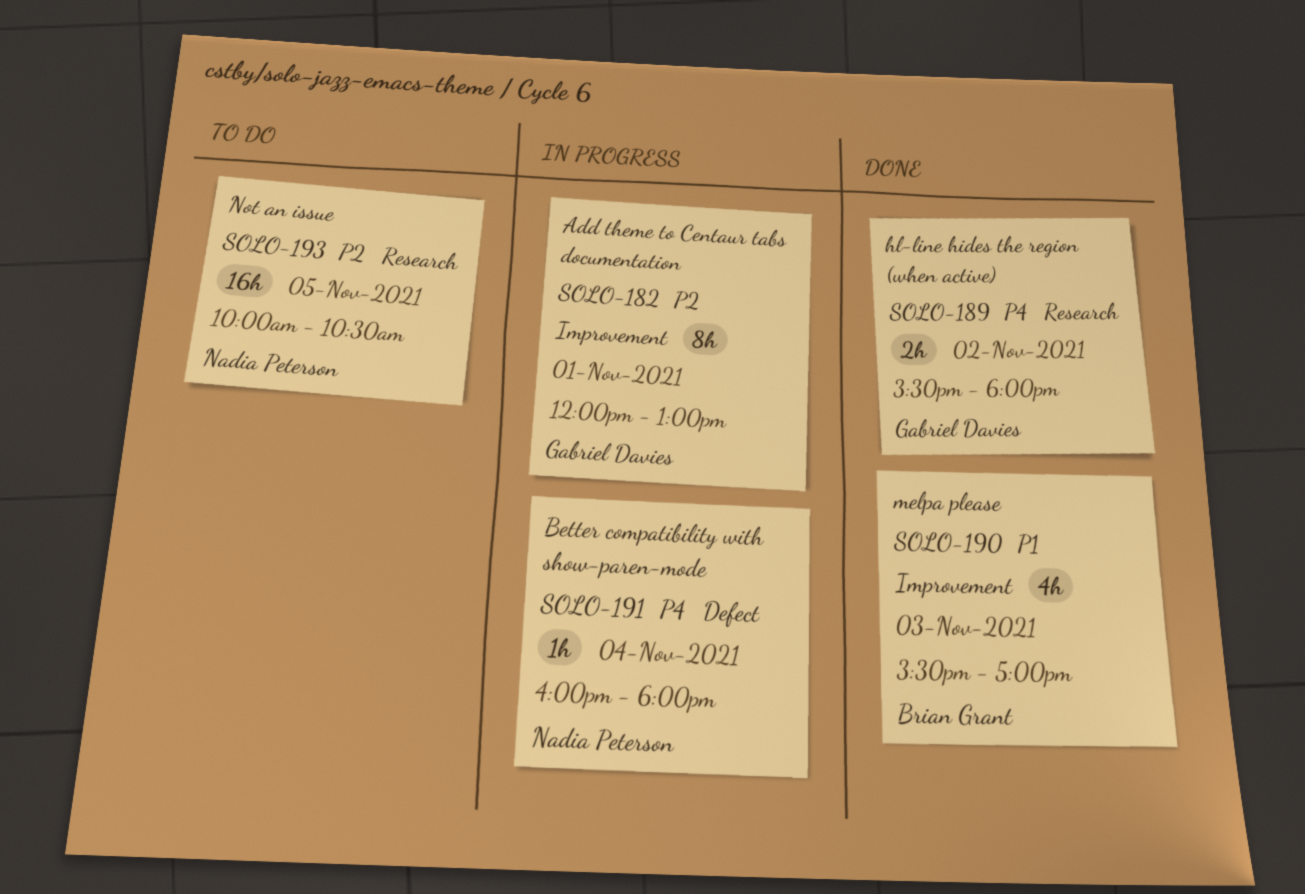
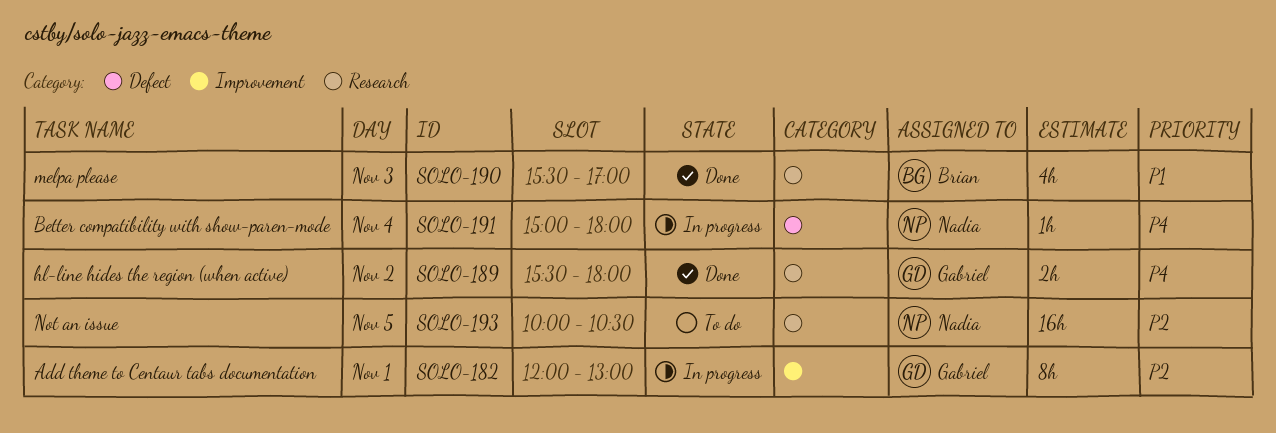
SOLO-190, label: Improvement -> Research
SOLO-191, begins: 16:00 -> 15:00

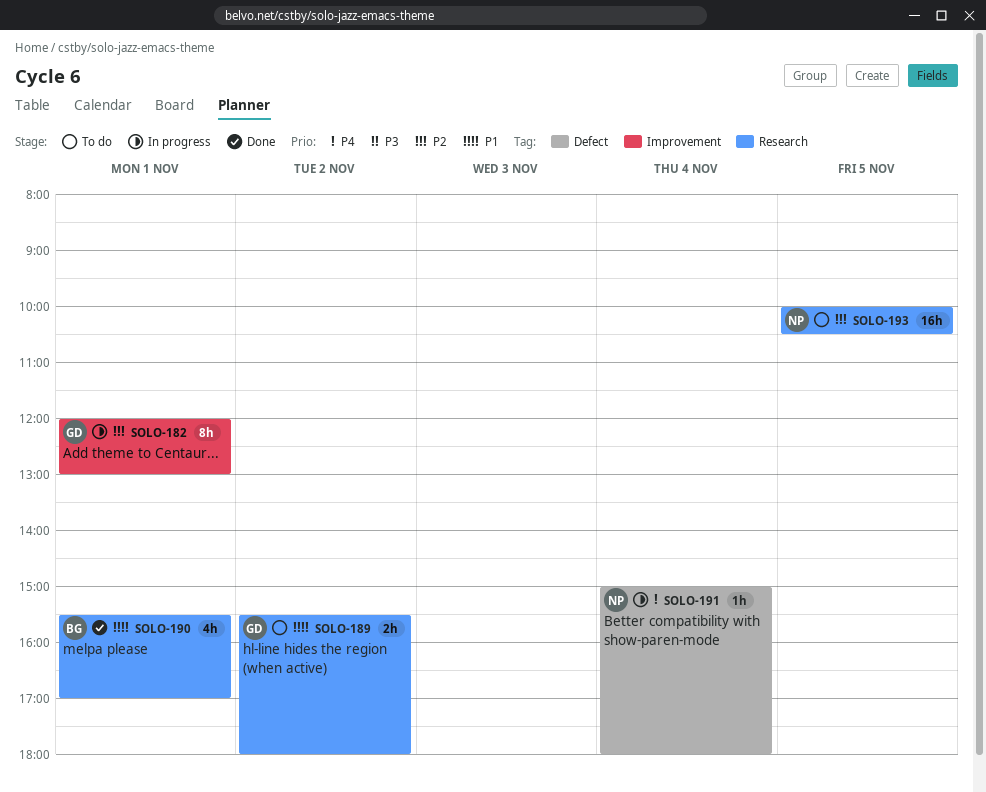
SOLO-189, status: Done -> To do
SOLO-189, priority: P4 -> P1
SOLO-190, day: Nov 3 -> Nov 1

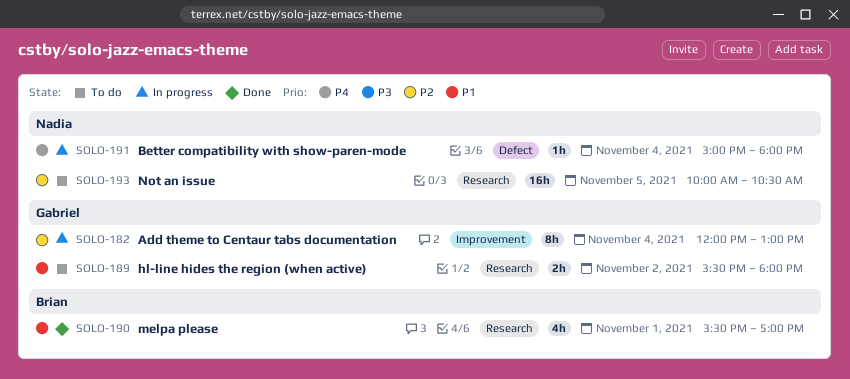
SOLO-182, day: Nov 1 -> Nov 4

